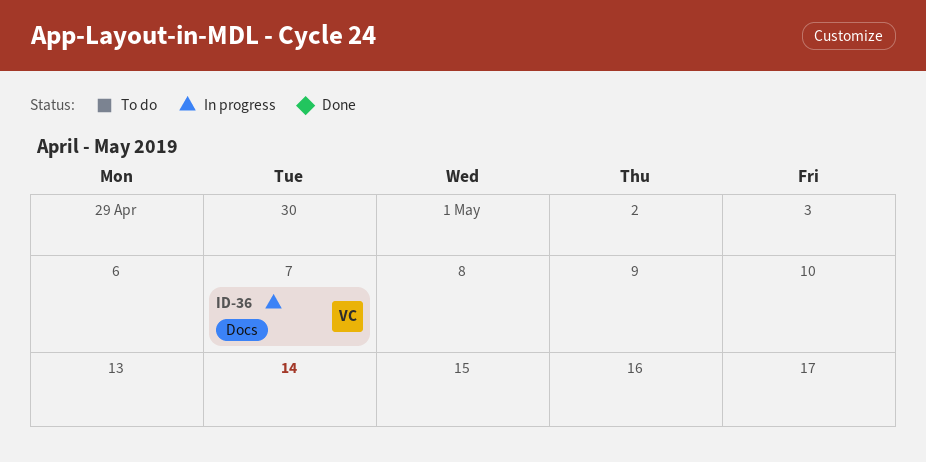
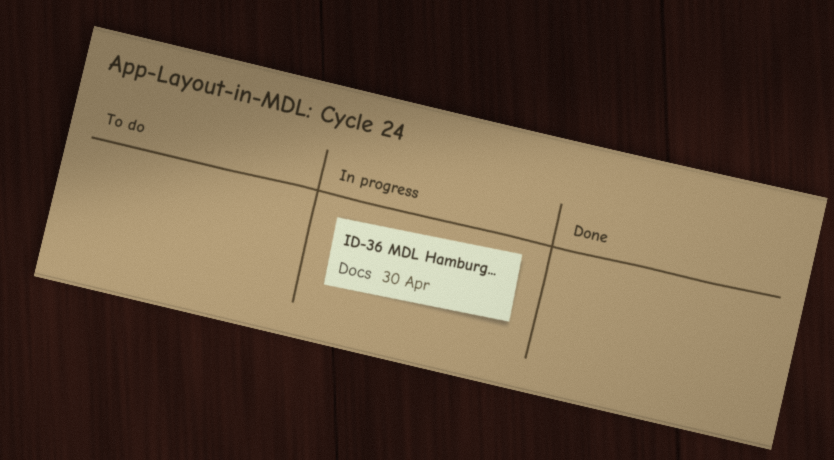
ID-36, due: May 7 -> Apr 30

